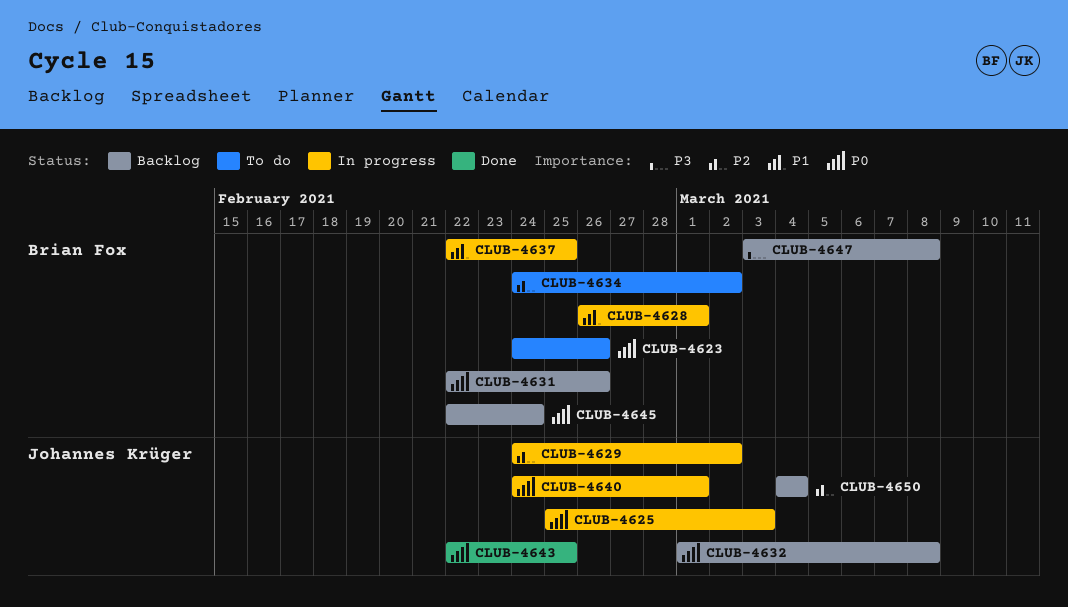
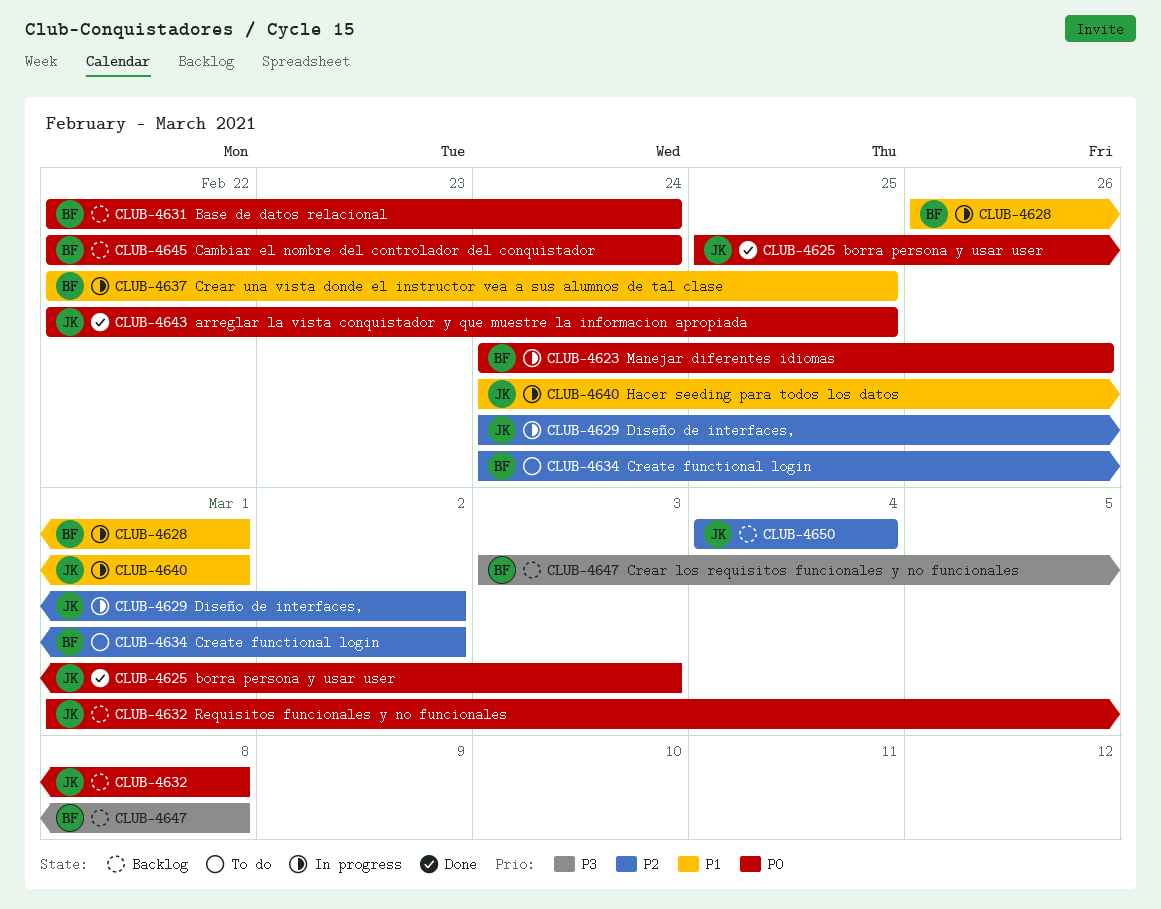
CLUB-4623, status: To do -> In progress
CLUB-4625, status: In progress -> Done
CLUB-4631, due: Feb 26 -> Feb 24
CLUB-4640, priority: P0 -> P1

